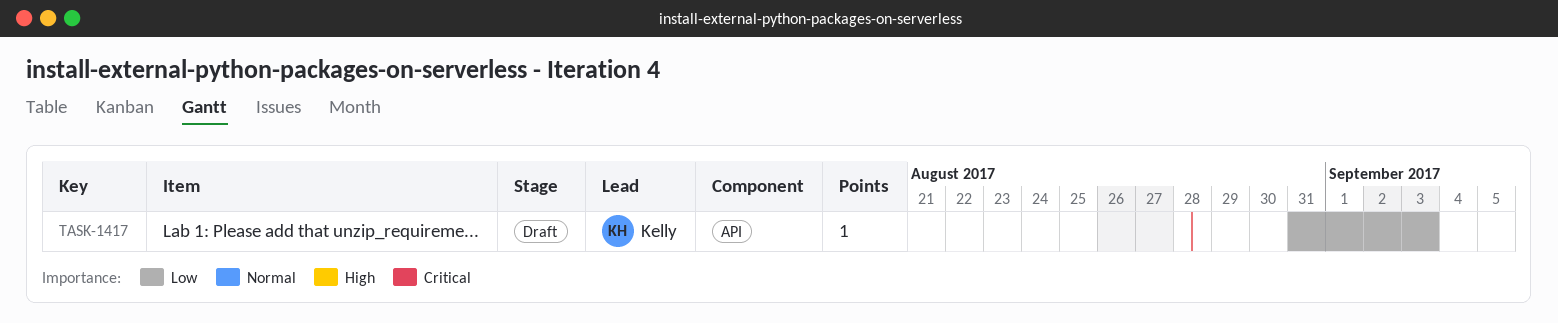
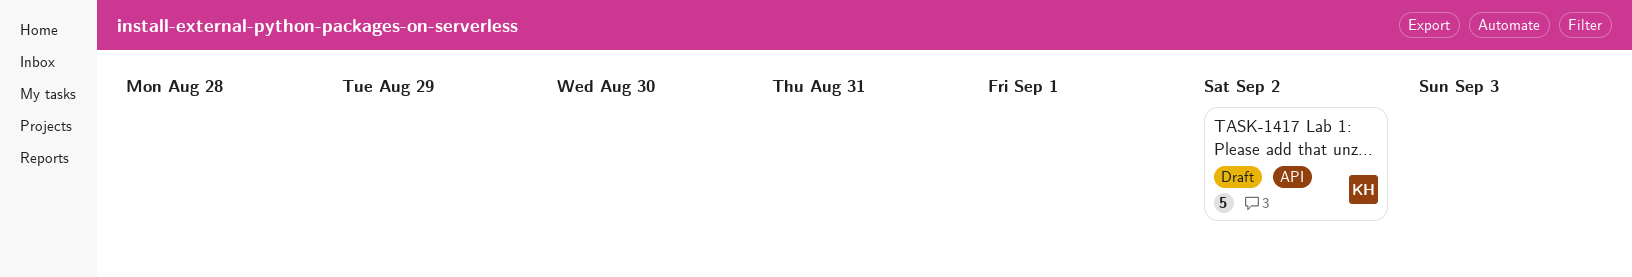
TASK-1417, estimate: 1 -> 5
TASK-1417, due: Sep 3 -> Sep 2

